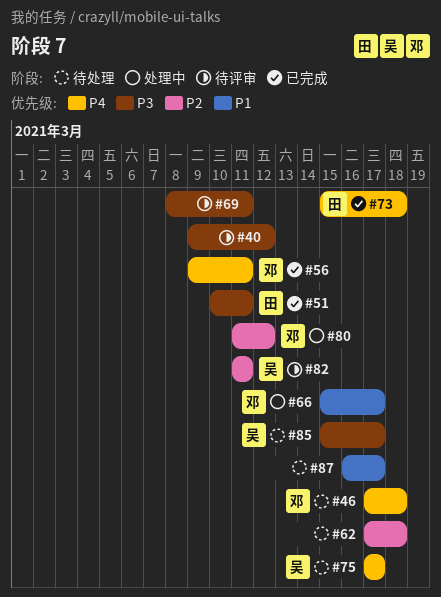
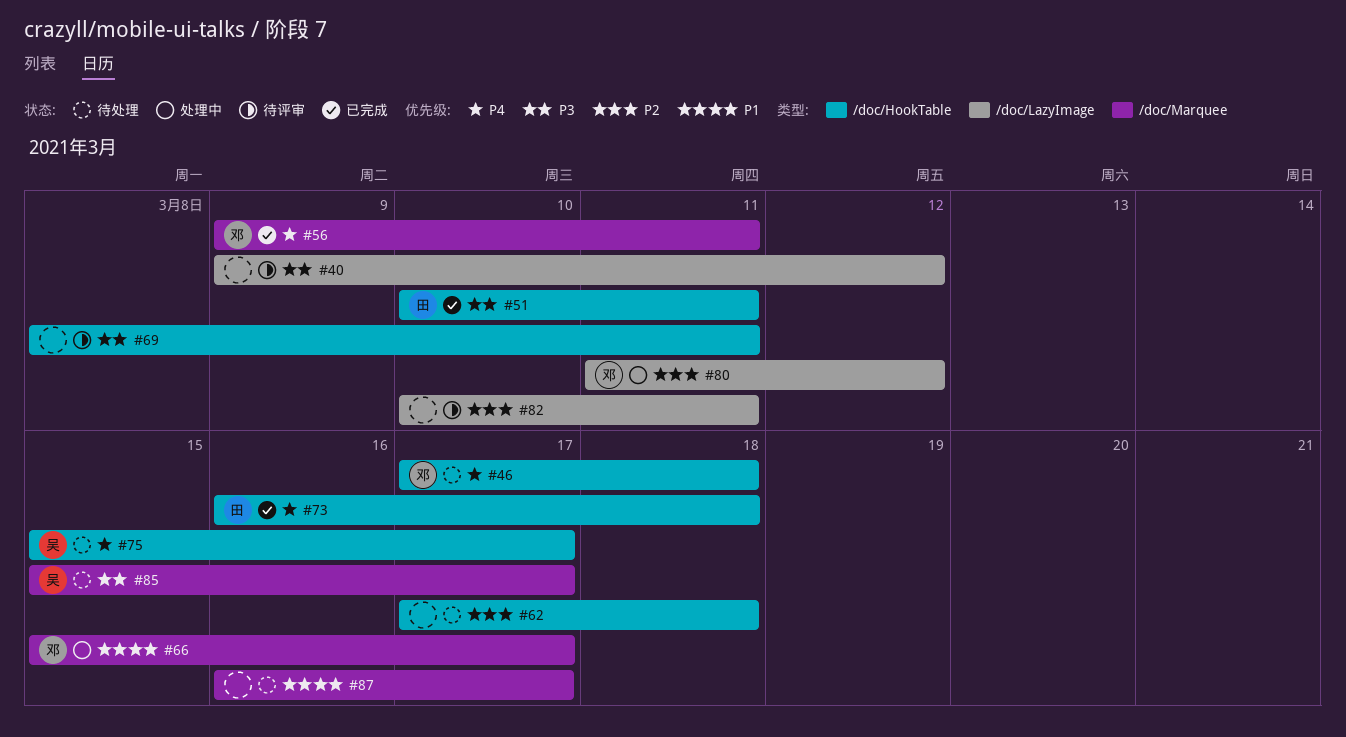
#73, start: Mar 15 -> Mar 16
#75, start: Mar 17 -> Mar 15
#82, owner: 吴 -> none
#82, start: Mar 11 -> Mar 10

